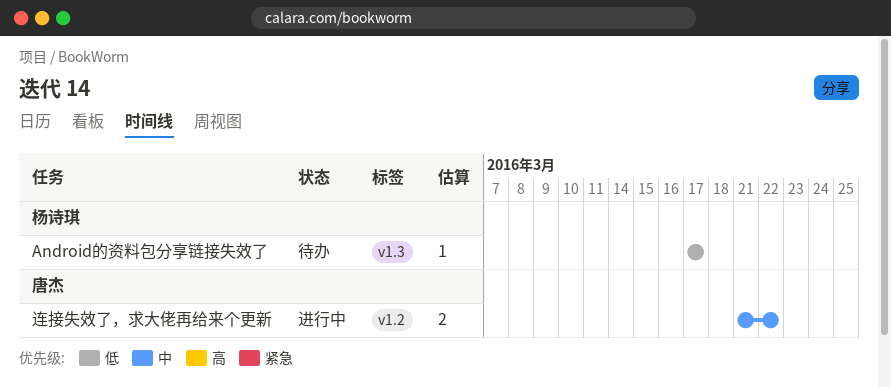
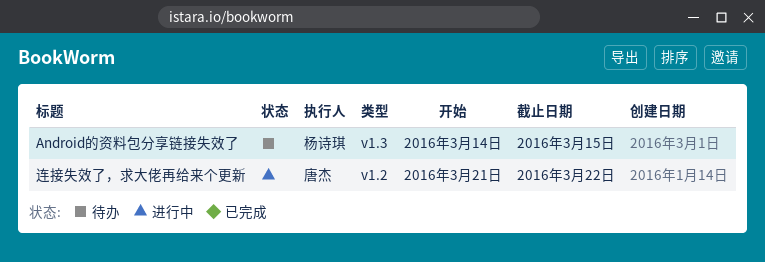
Android的资料包分享链接失效了, start: Mar 17 -> Mar 14
Android的资料包分享链接失效了, due: Mar 17 -> Mar 15

